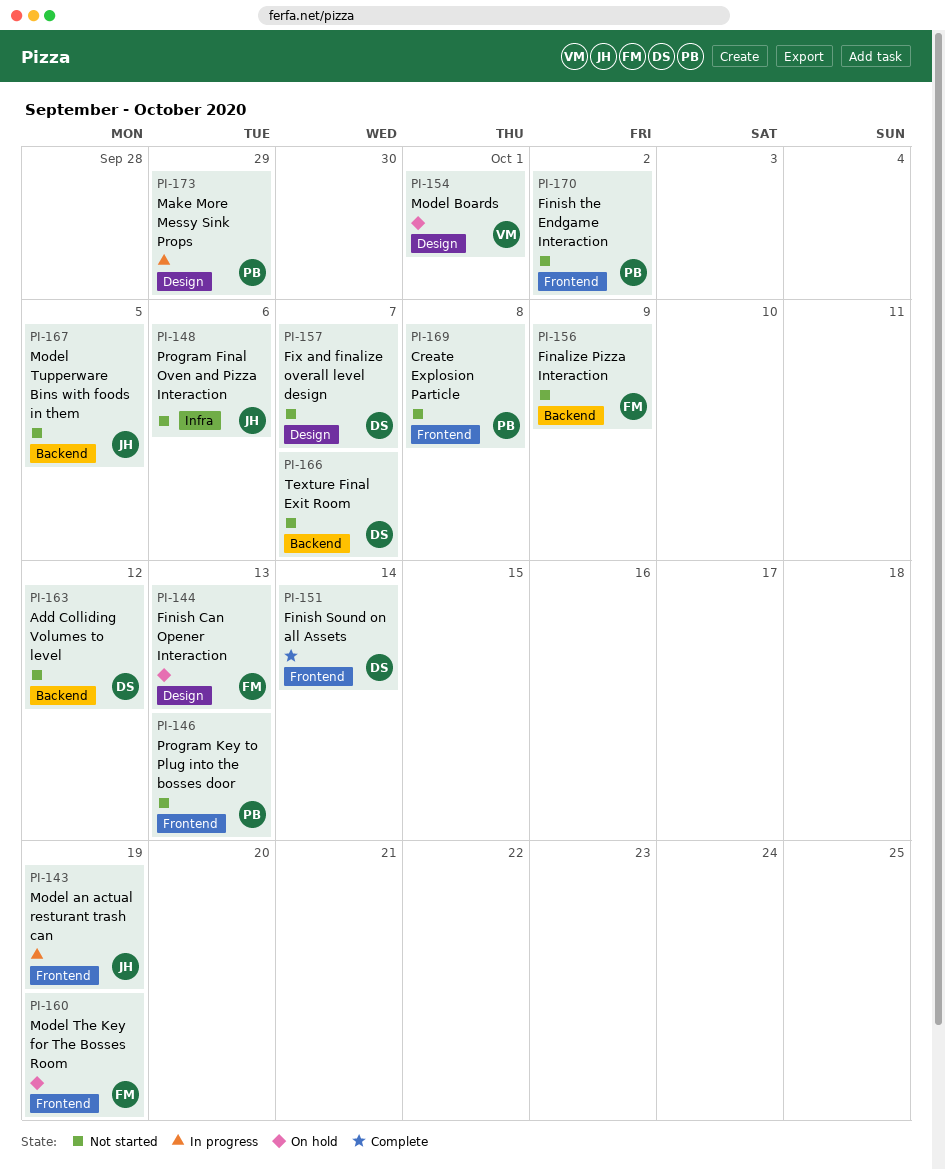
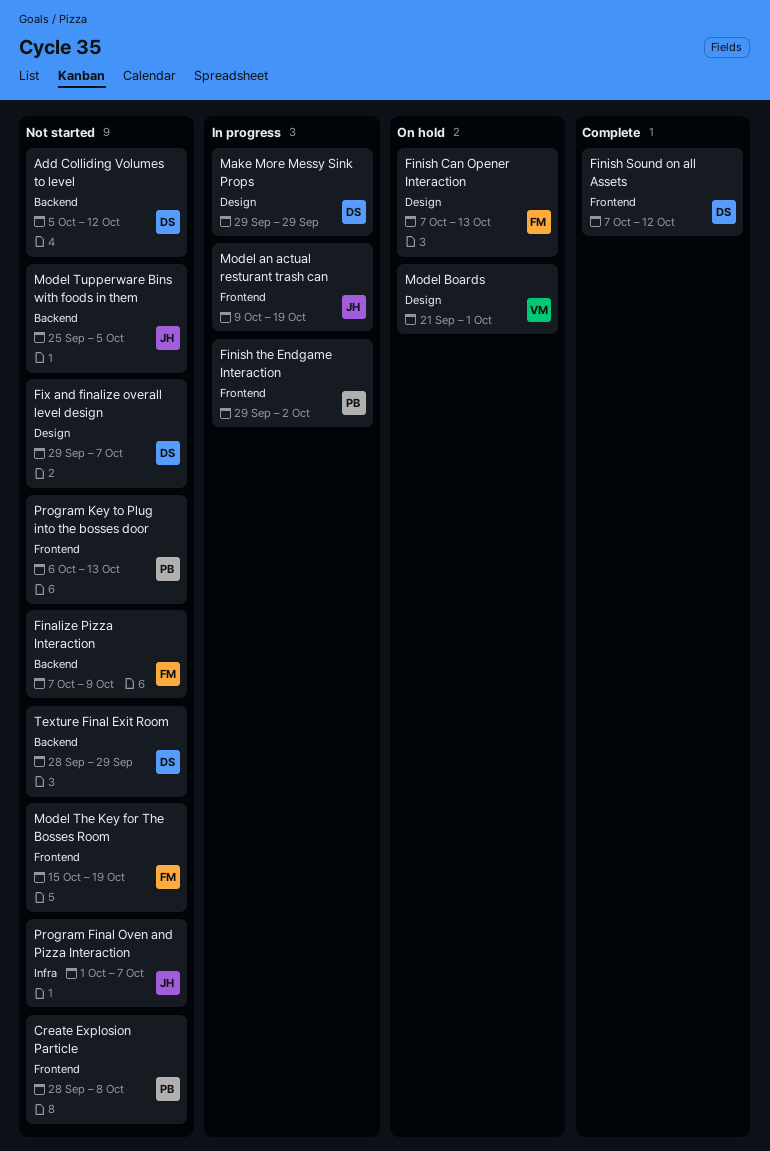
Finish Sound on all Assets, due: Oct 14 -> Oct 12
Finish the Endgame Interaction, status: Not started -> In progress
Make More Messy Sink Props, owner: PB -> DS
Model The Key for The Bosses Room, status: On hold -> Not started
Program Final Oven and Pizza Interaction, due: Oct 6 -> Oct 7
Texture Final Exit Room, due: Oct 7 -> Sep 29

